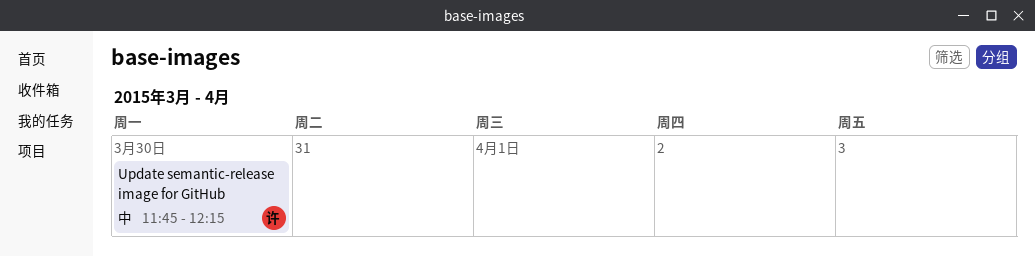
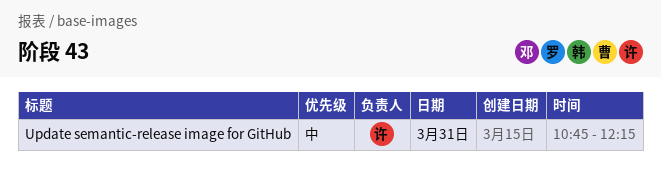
Update semantic-release image for GitHub, day: Mar 30 -> Mar 31
Update semantic-release image for GitHub, begins: 11:45 -> 10:45

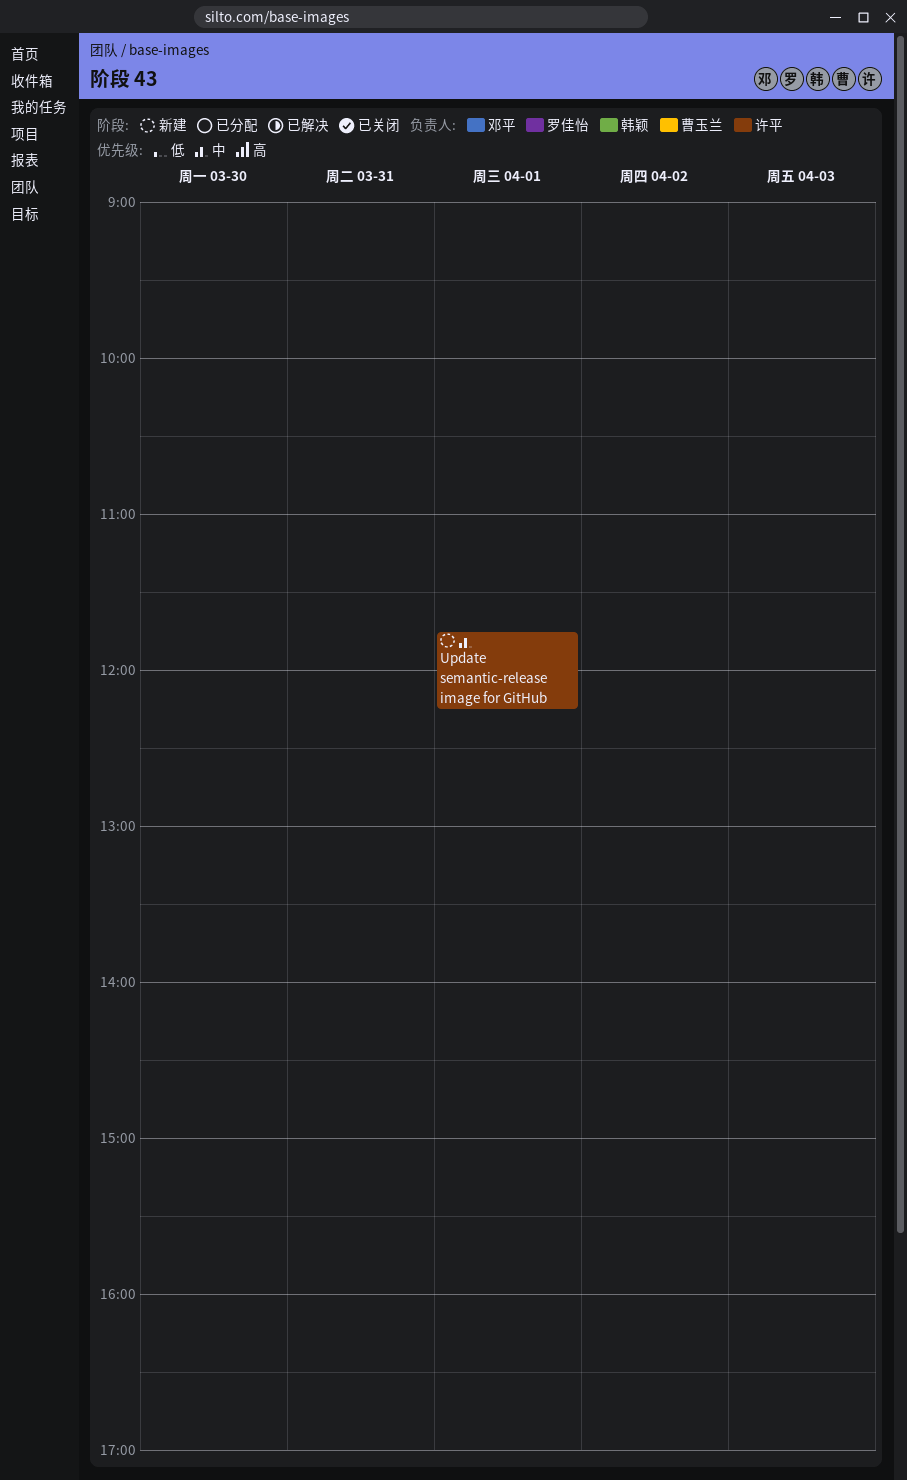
Update semantic-release image for GitHub, day: Mar 31 -> Apr 1
Update semantic-release image for GitHub, begins: 10:45 -> 11:45

